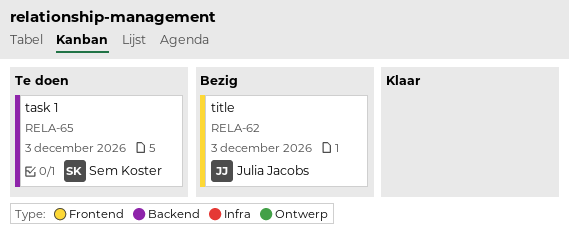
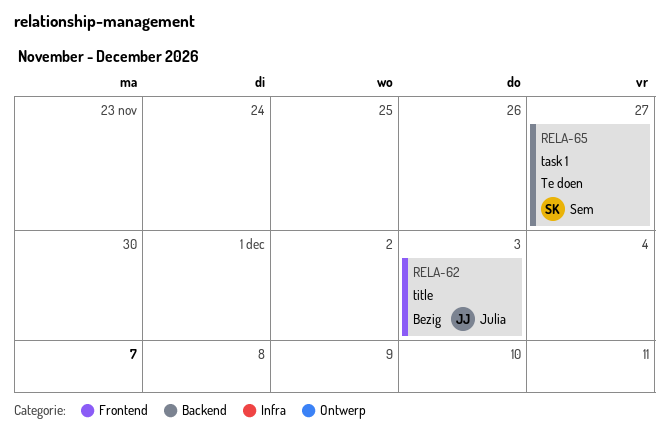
RELA-65, due: Dec 3 -> Nov 27

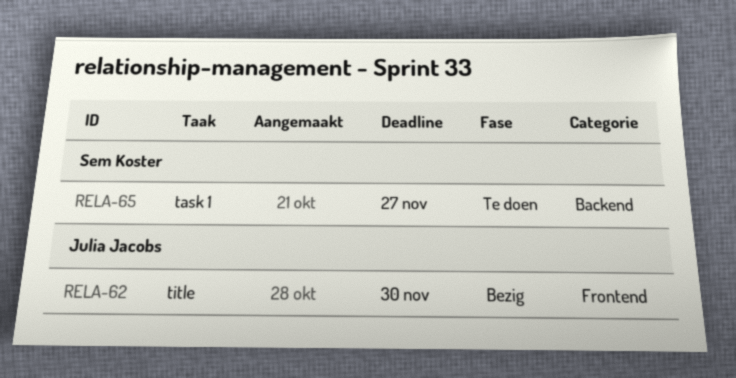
RELA-62, due: Dec 3 -> Nov 30

